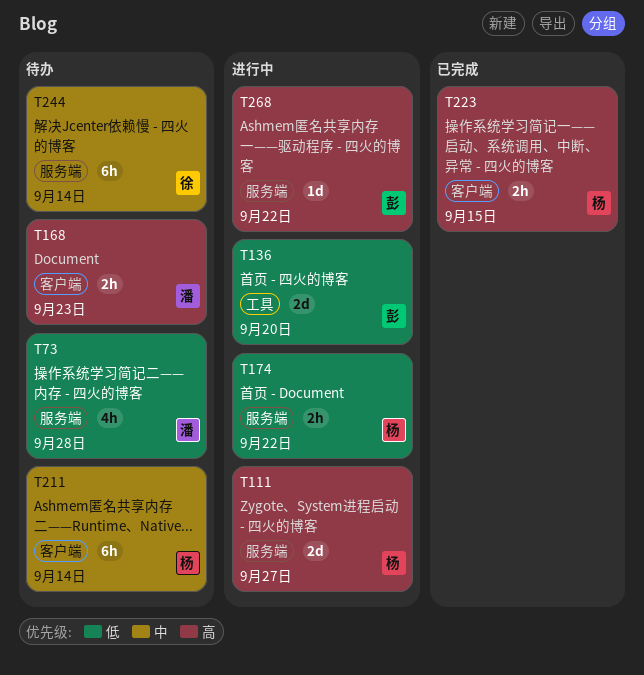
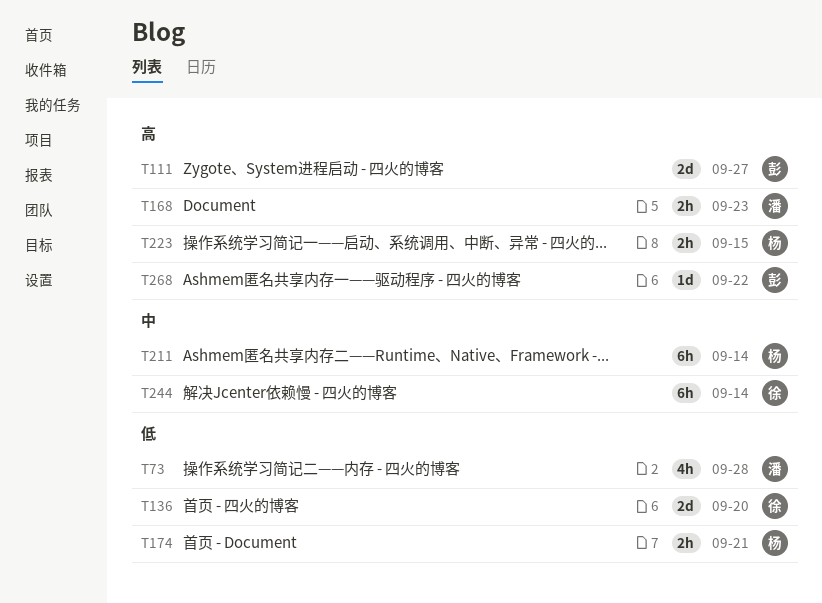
T111, owner: 杨 -> 彭
T136, owner: 彭 -> 徐
T174, due: Sep 22 -> Sep 21

